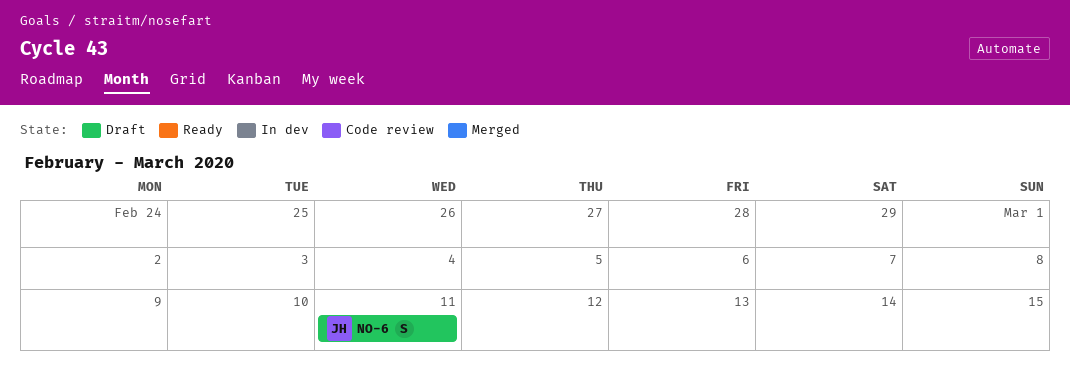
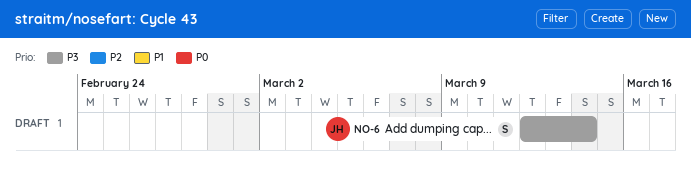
NO-6, start: Mar 11 -> Mar 12
NO-6, due: Mar 11 -> Mar 14

